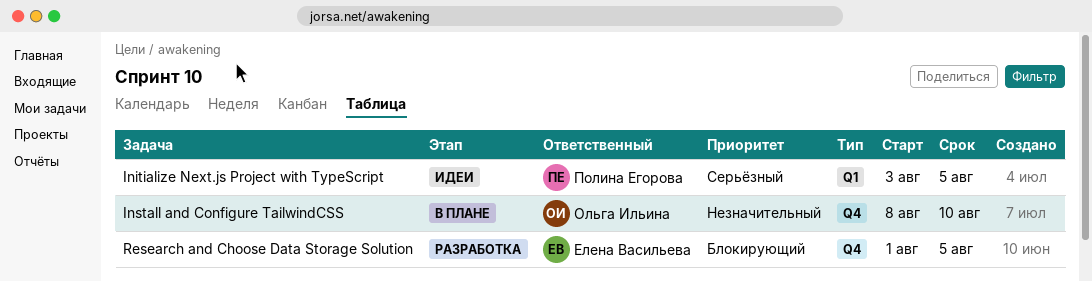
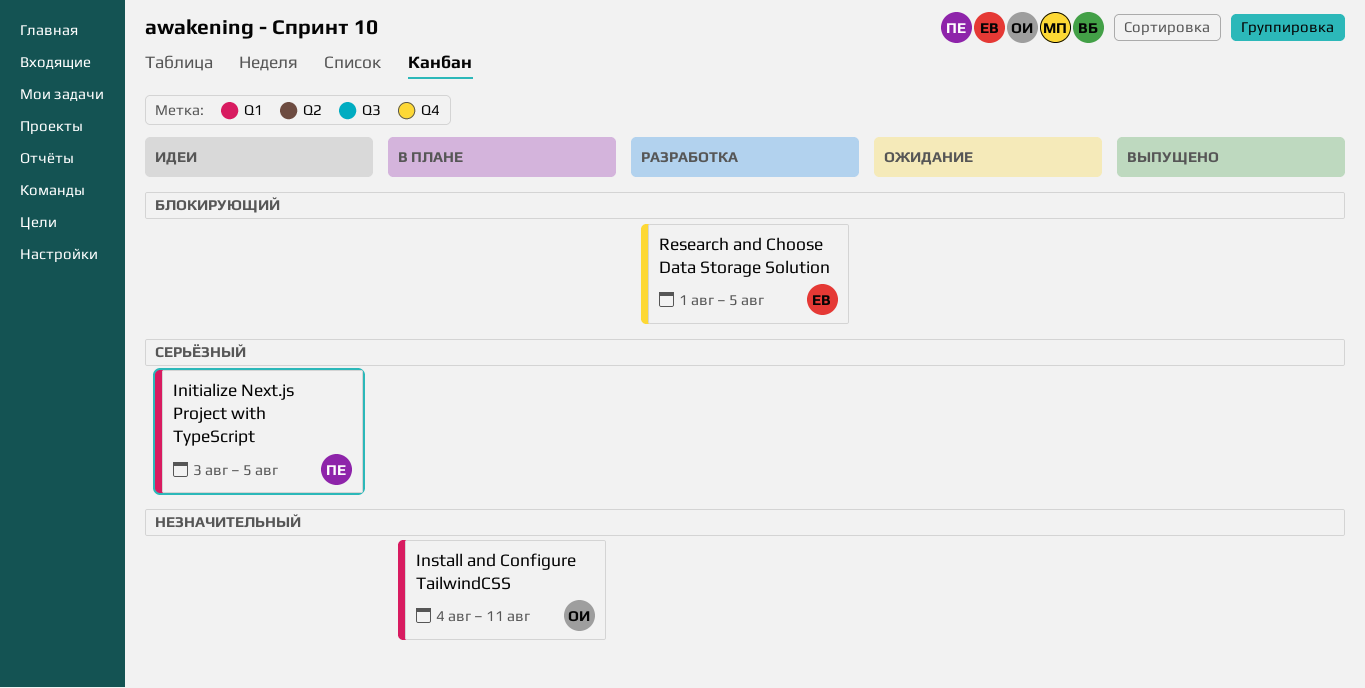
Install and Configure TailwindCSS, label: Q4 -> Q1
Install and Configure TailwindCSS, start: Aug 8 -> Aug 4
Install and Configure TailwindCSS, due: Aug 10 -> Aug 11

